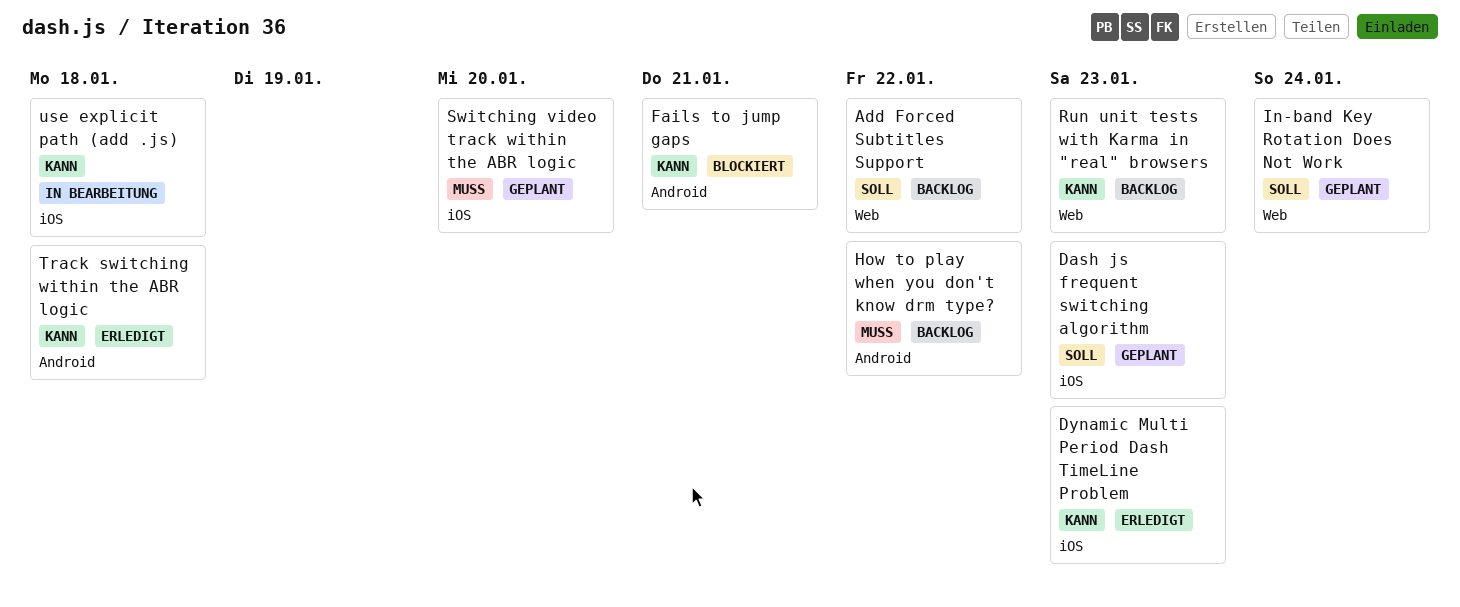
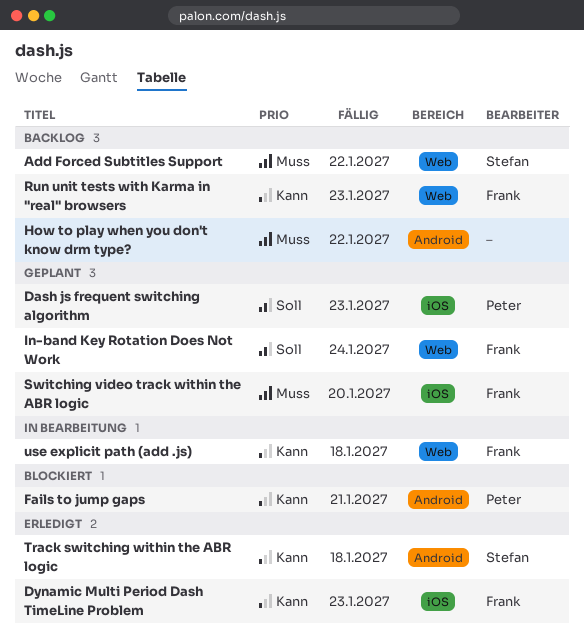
Add Forced Subtitles Support, priority: Soll -> Muss
use explicit path (add .js), label: iOS -> Web

